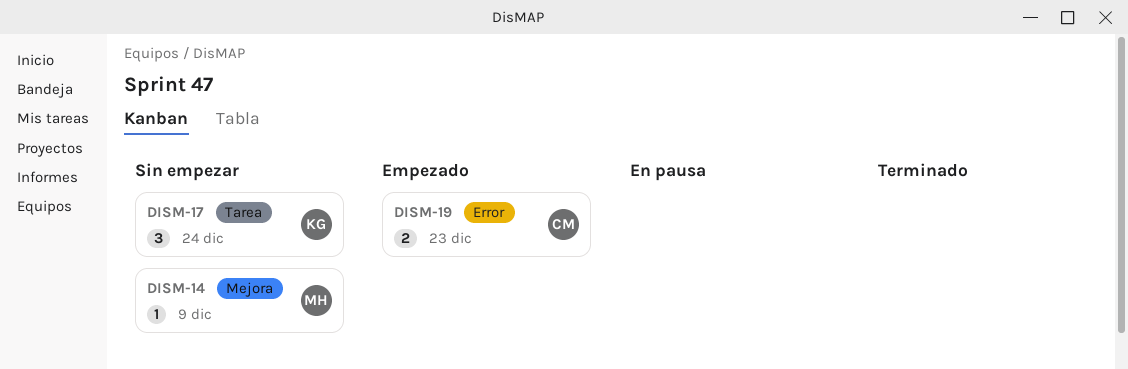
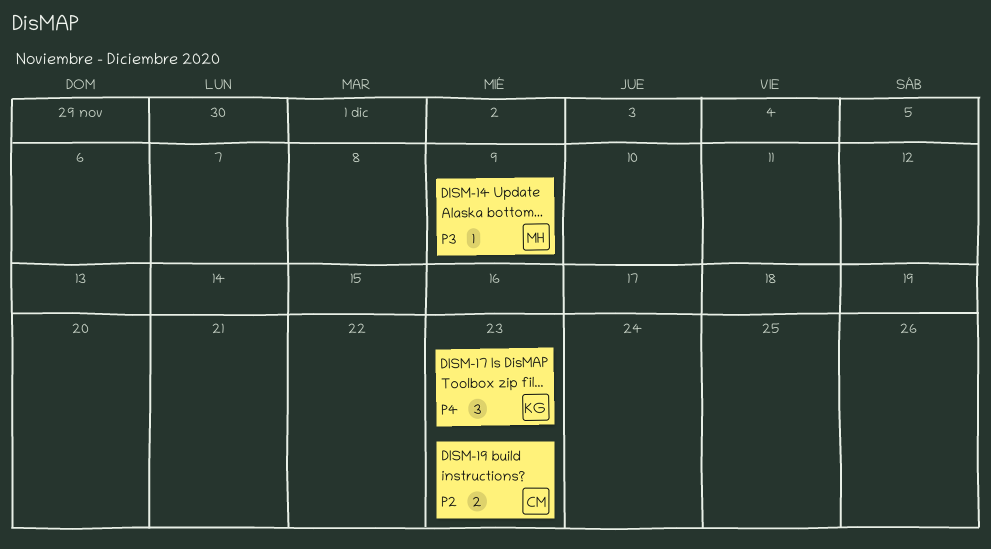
DISM-17, due: Dec 24 -> Dec 23

